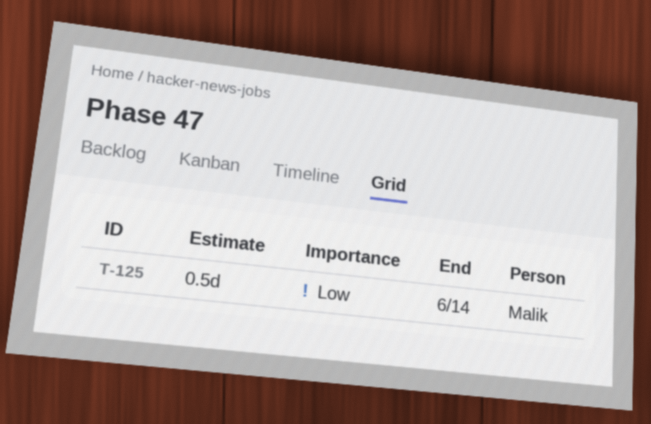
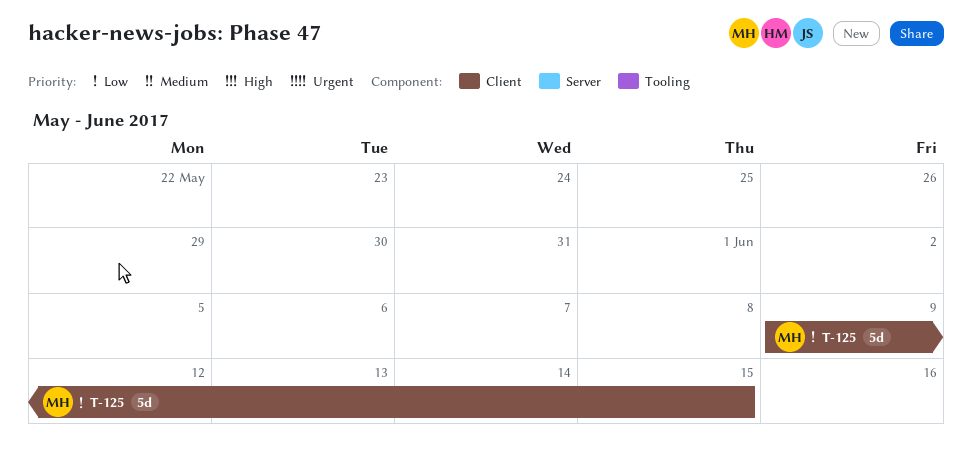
T-125, estimate: 0.5d -> 5d
T-125, due: Jun 14 -> Jun 15

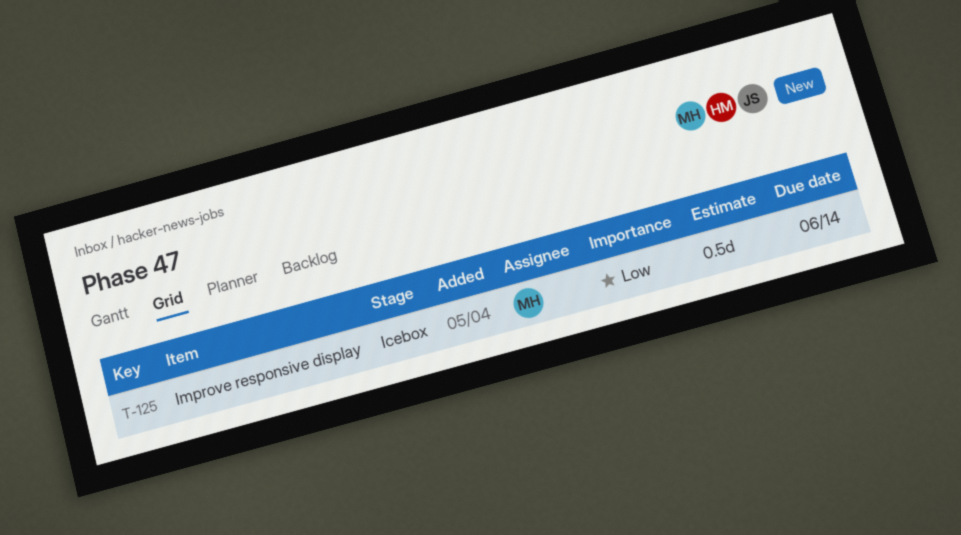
T-125, estimate: 5d -> 0.5d
T-125, due: Jun 15 -> Jun 14

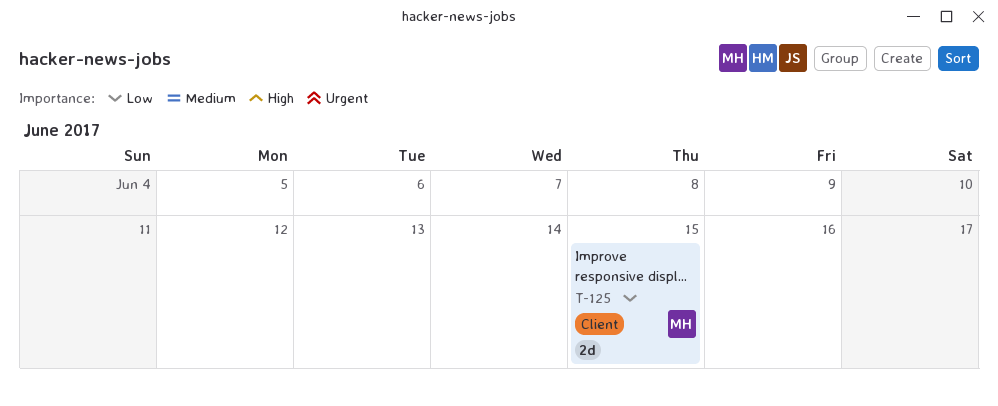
T-125, estimate: 0.5d -> 2d
T-125, due: Jun 14 -> Jun 15

